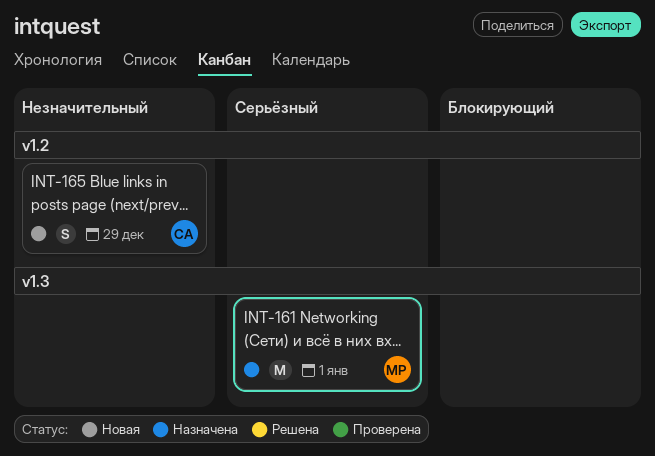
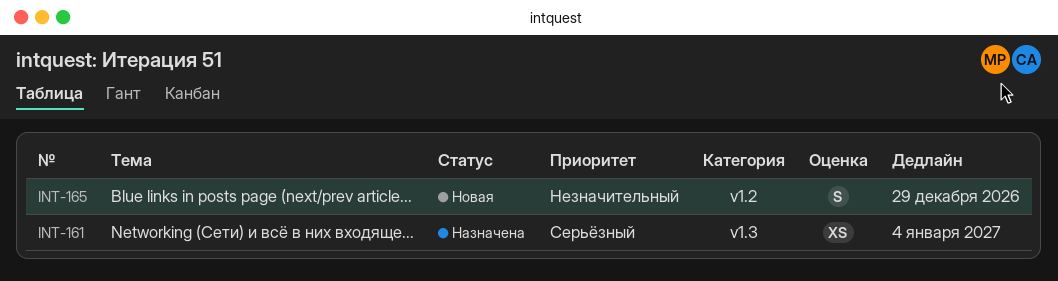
INT-161, estimate: M -> XS
INT-161, due: Jan 1 -> Jan 4

